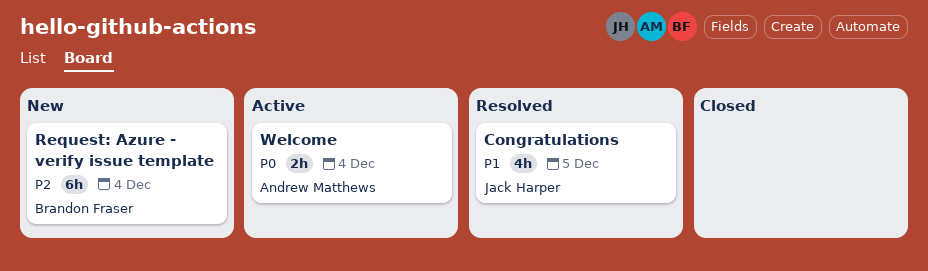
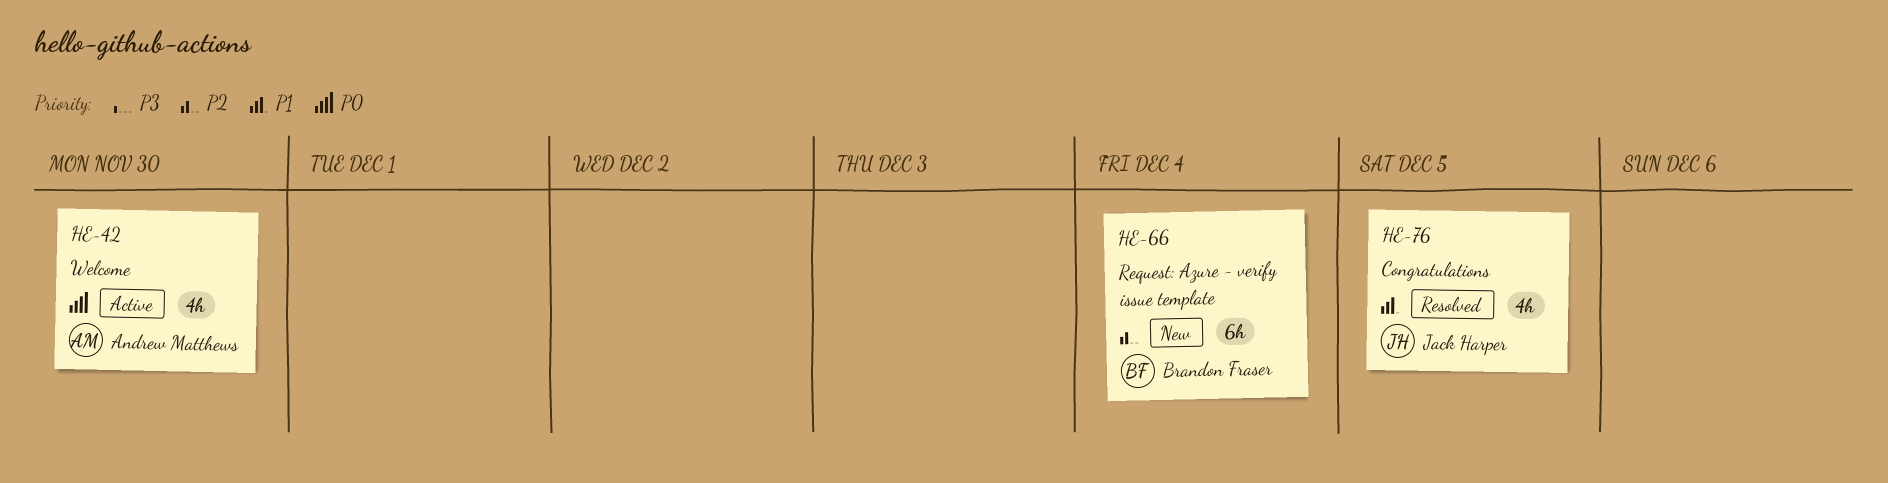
Welcome, estimate: 2h -> 4h
Welcome, due: Dec 4 -> Nov 30

